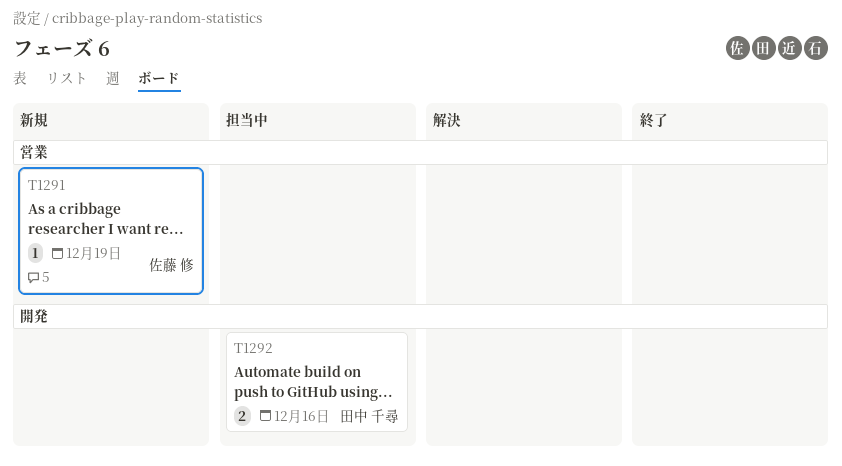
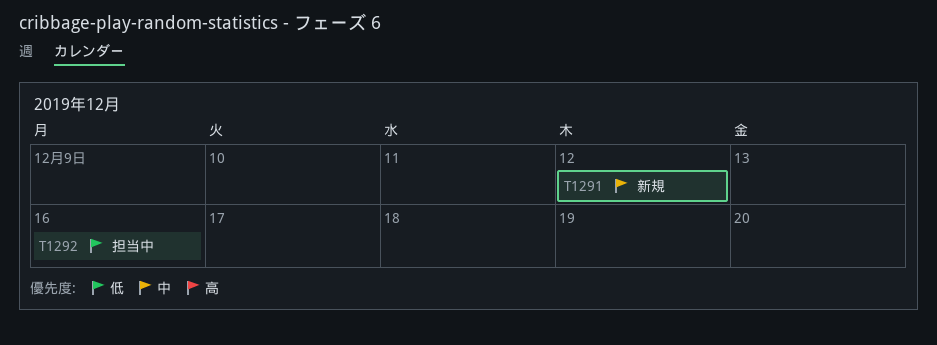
T1291, due: Dec 19 -> Dec 12

